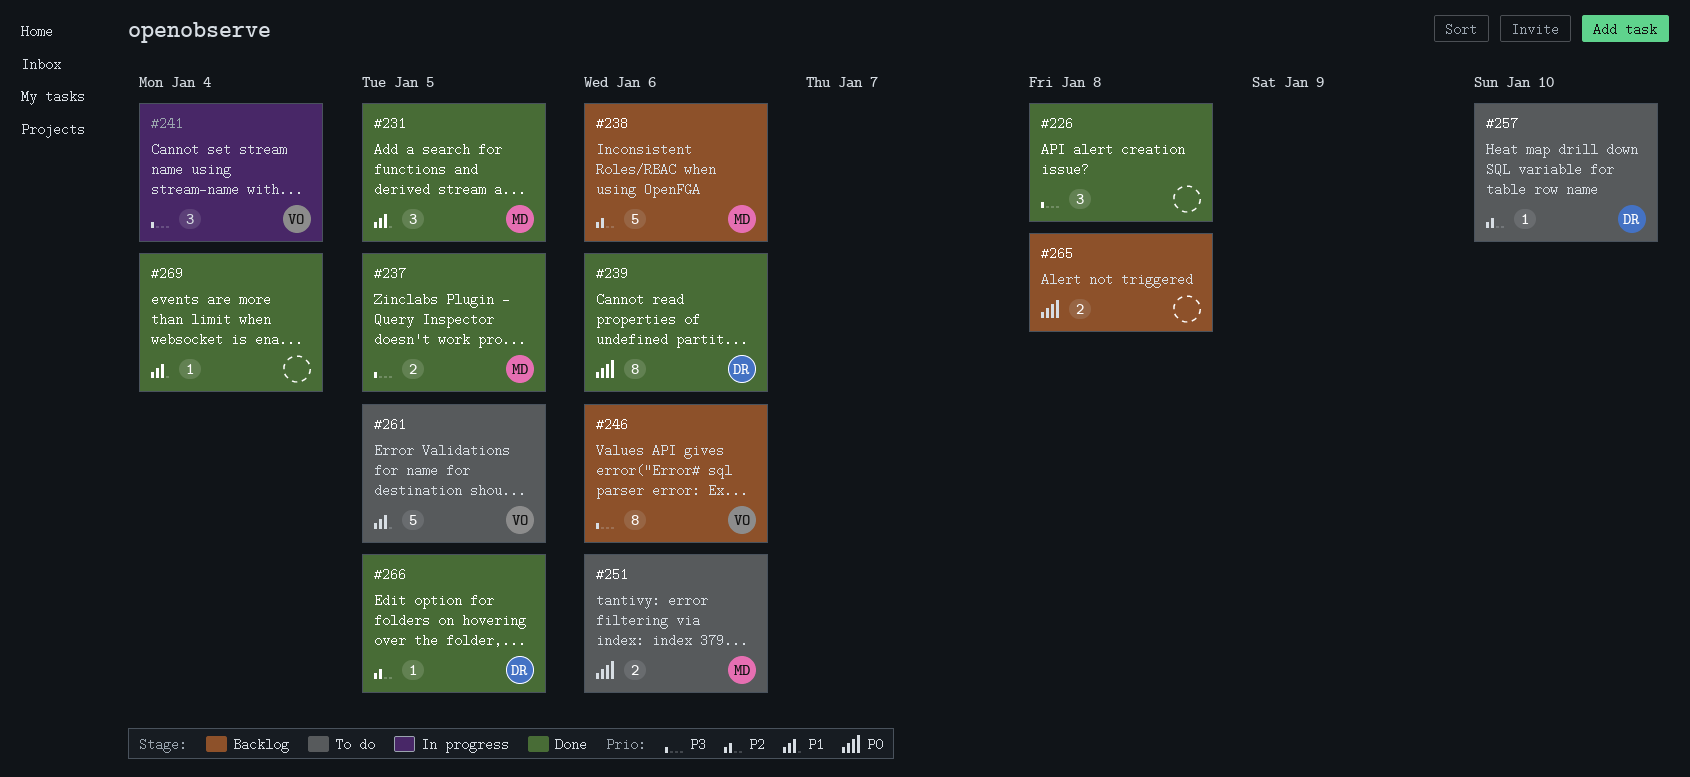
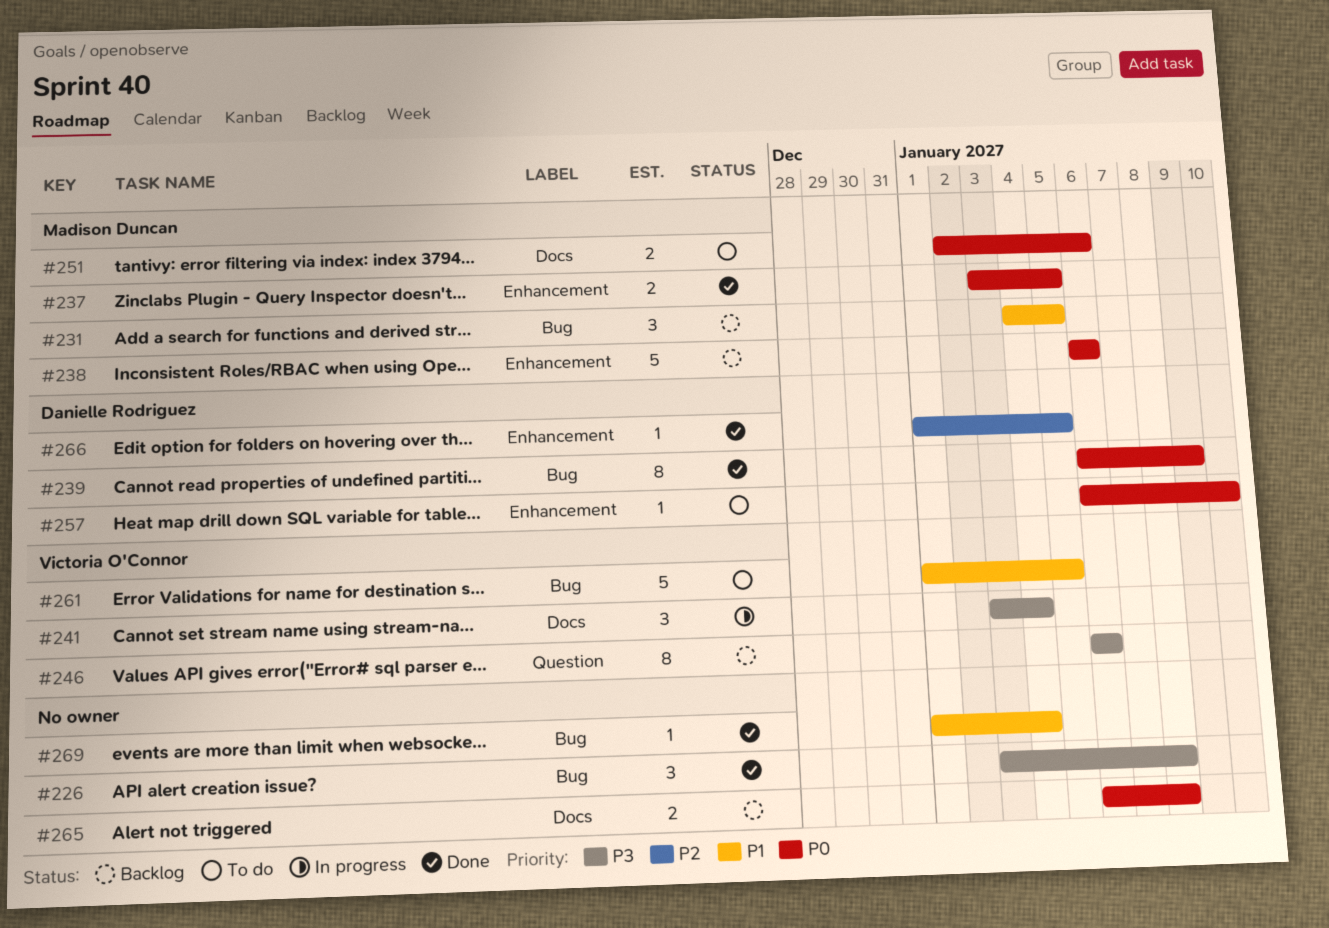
#231, status: Done -> Backlog
#237, priority: P3 -> P0
#238, priority: P2 -> P0
#239, due: Jan 6 -> Jan 9
#257, priority: P2 -> P0

